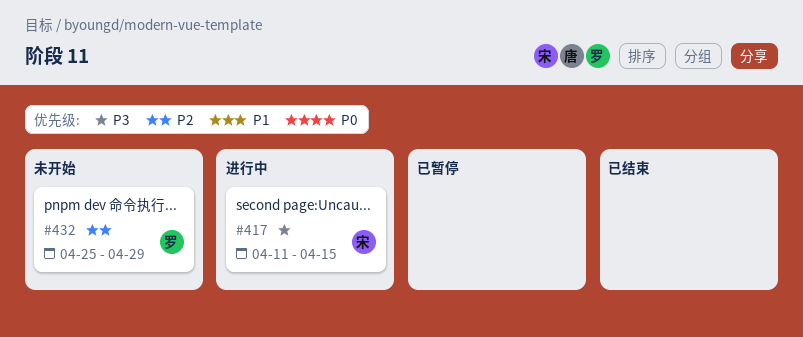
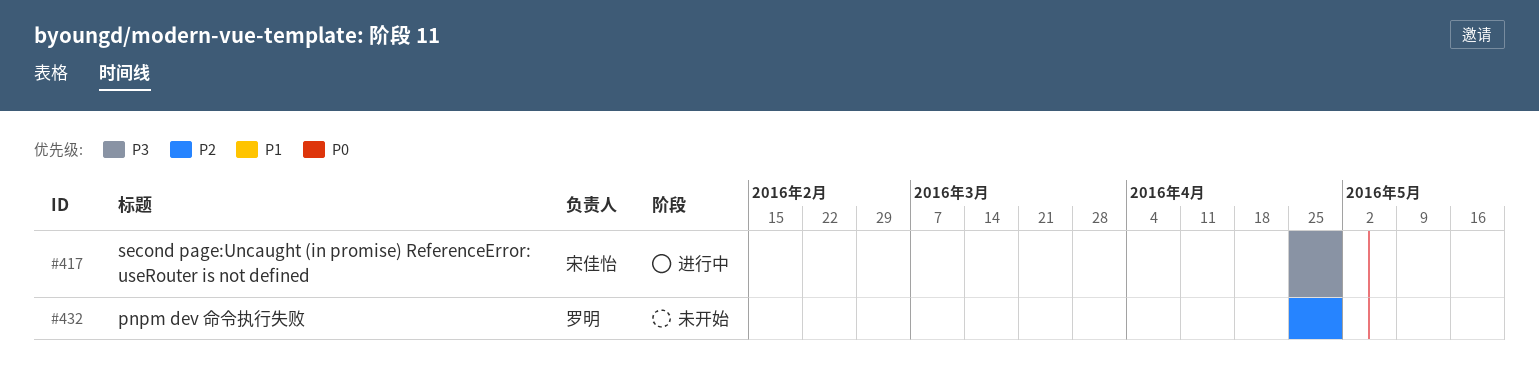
#417, start: Apr 11 -> Apr 25
#417, due: Apr 15 -> Apr 29

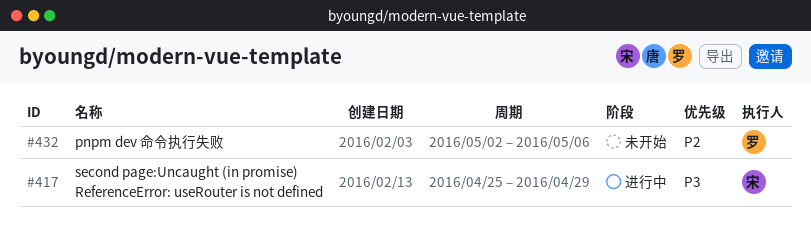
#432, start: Apr 25 -> May 2
#432, due: Apr 29 -> May 6

